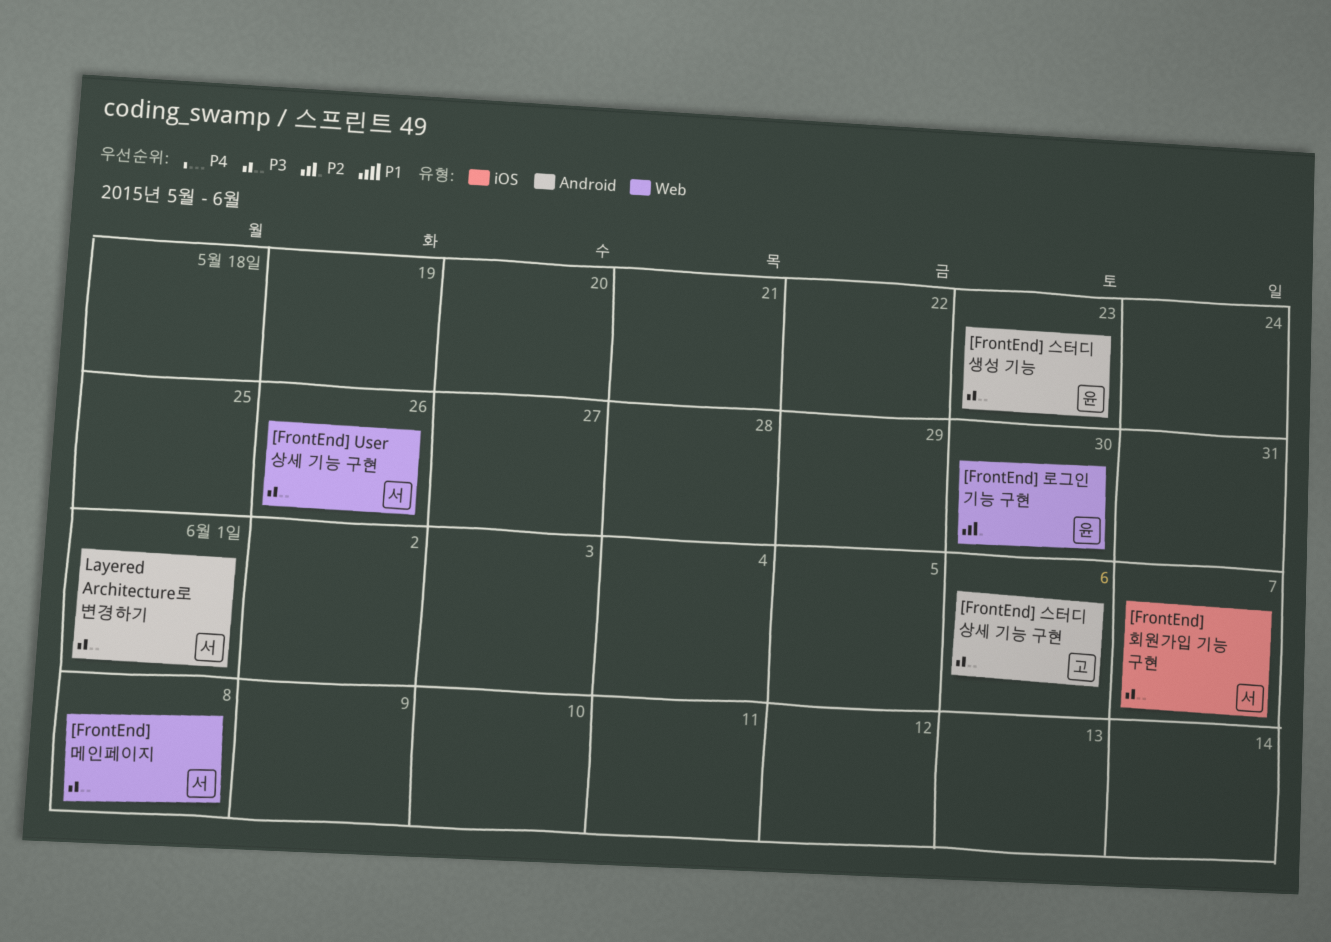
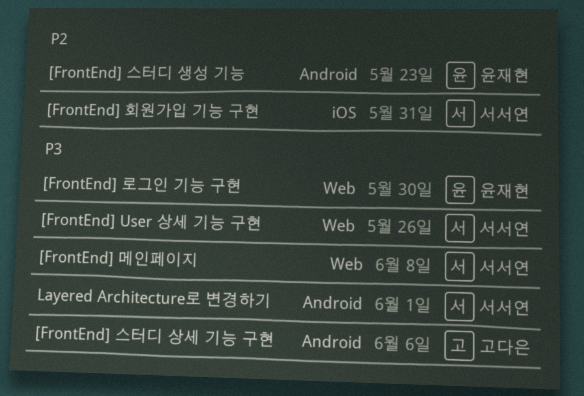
[FrontEnd] 로그인 기능 구현, priority: P2 -> P3
[FrontEnd] 스터디 생성 기능, priority: P3 -> P2
[FrontEnd] 회원가입 기능 구현, priority: P3 -> P2
[FrontEnd] 회원가입 기능 구현, due: Jun 7 -> May 31

